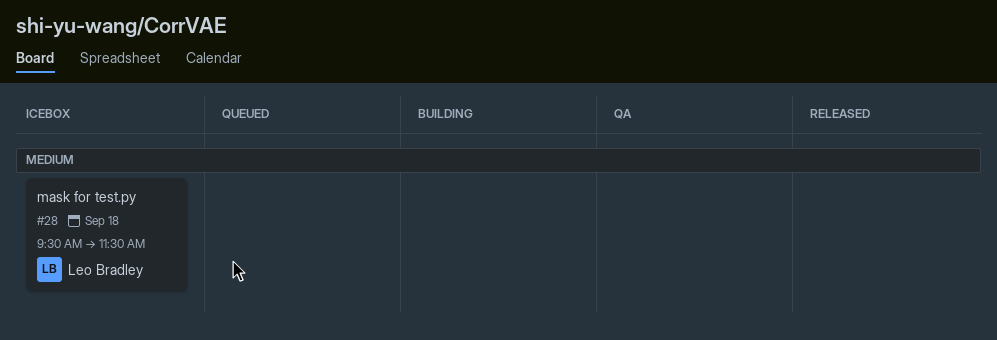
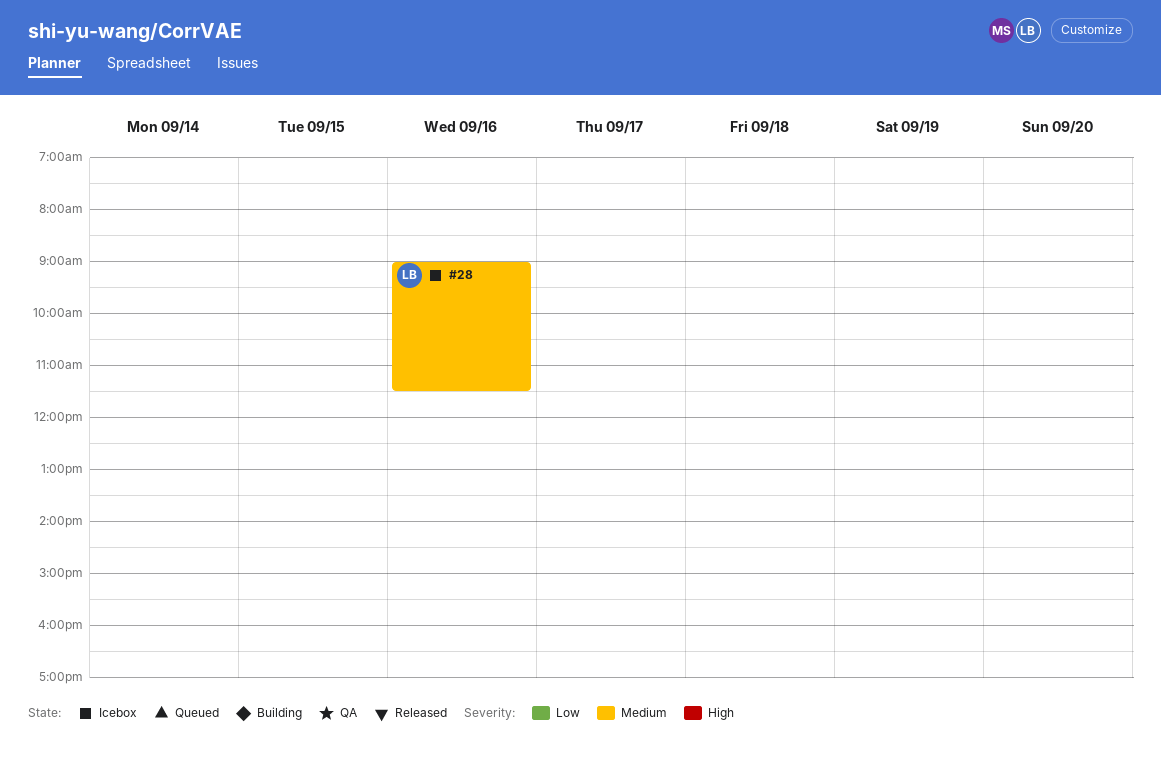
#28, day: Sep 18 -> Sep 16
#28, begins: 09:30 -> 09:00

